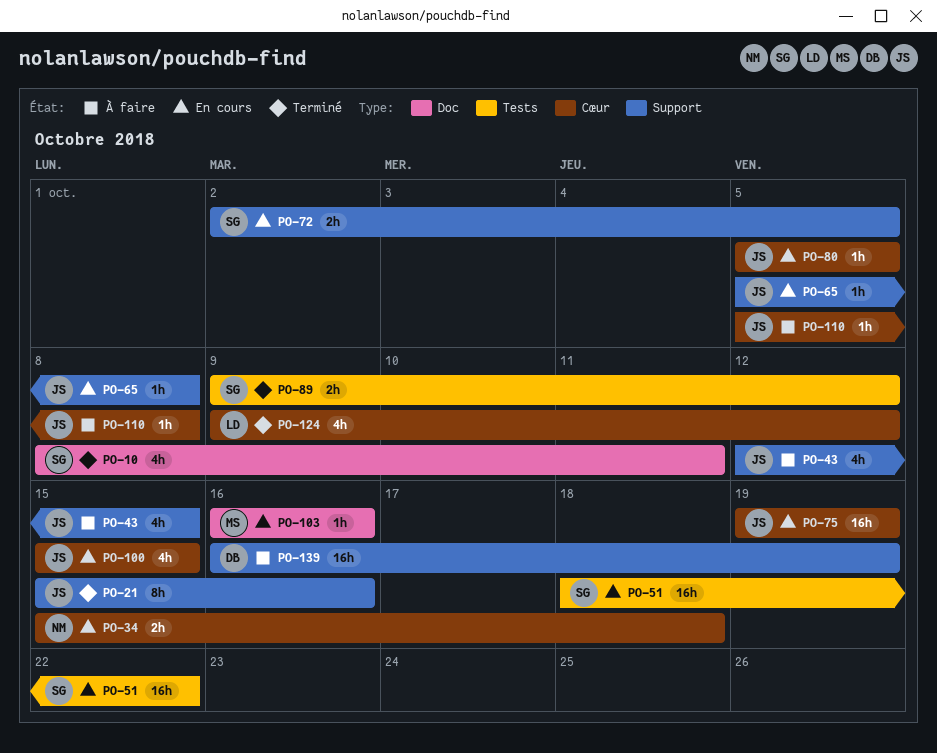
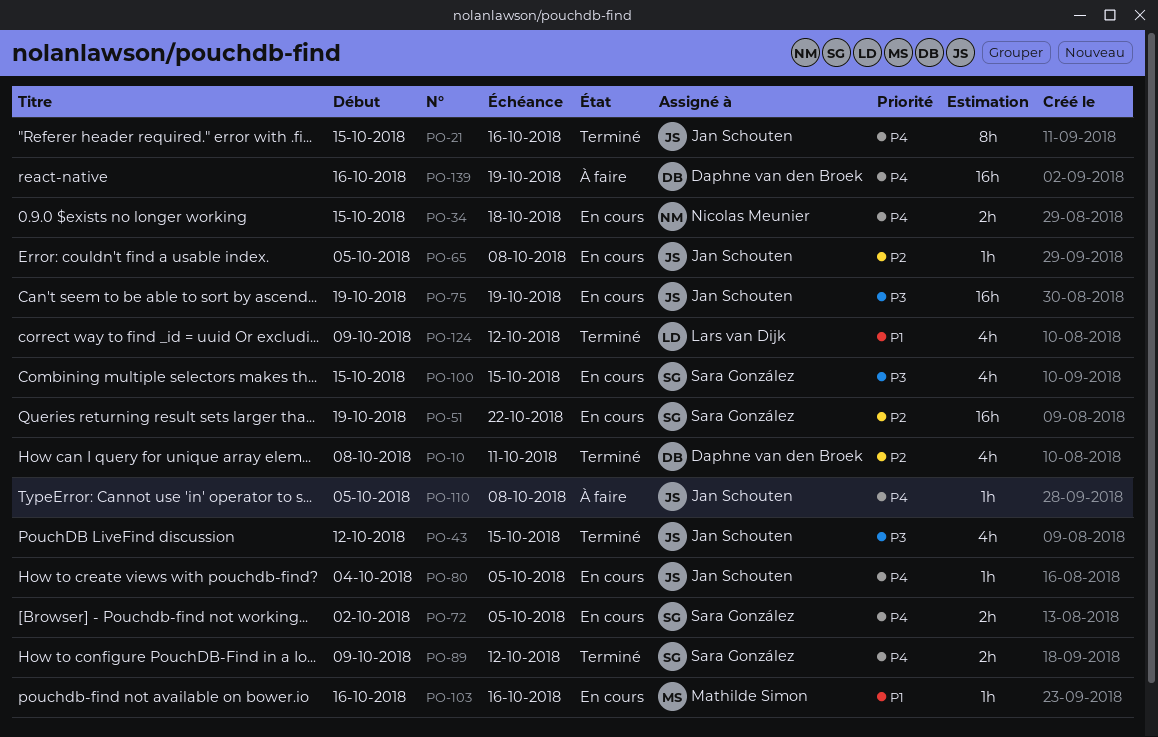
PO-10, owner: Sara González -> Daphne van den Broek
PO-43, status: À faire -> Terminé
PO-51, start: Oct 18 -> Oct 19
PO-80, start: Oct 5 -> Oct 4
PO-100, owner: Jan Schouten -> Sara González

